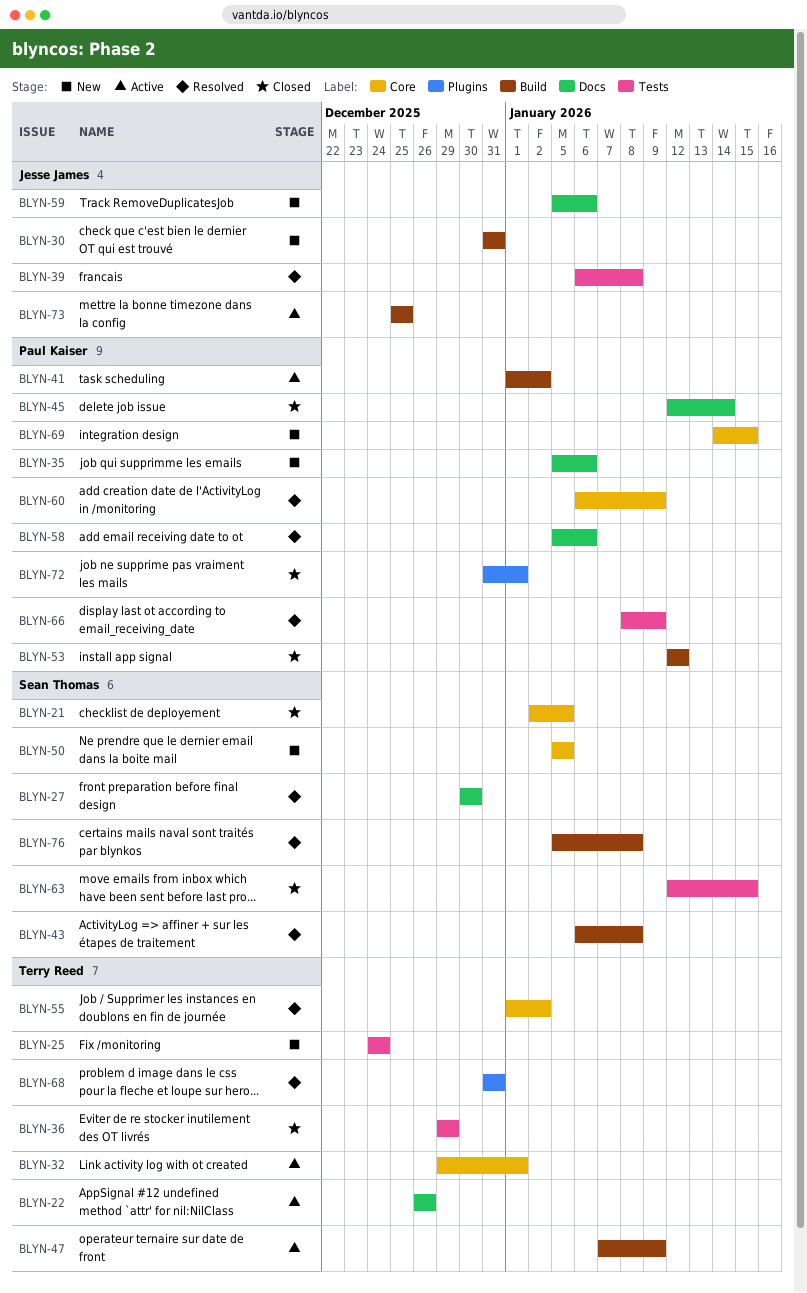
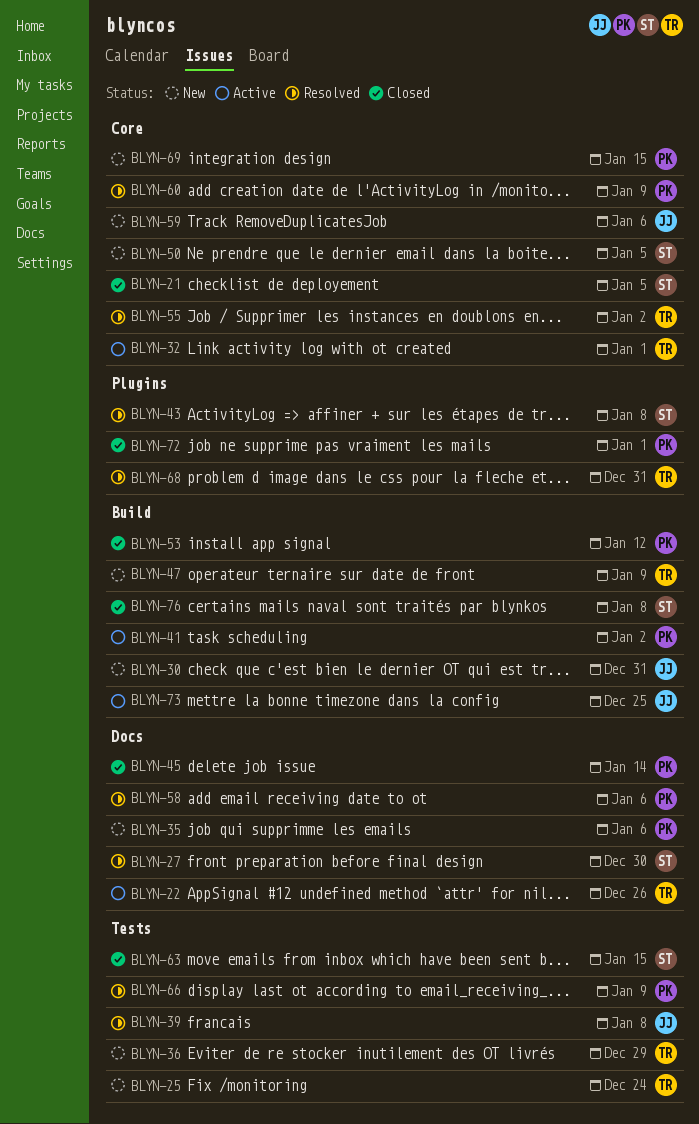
BLYN-36, status: Closed -> New
BLYN-43, label: Build -> Plugins
BLYN-47, status: Active -> New
BLYN-59, label: Docs -> Core
BLYN-76, status: Resolved -> Closed

